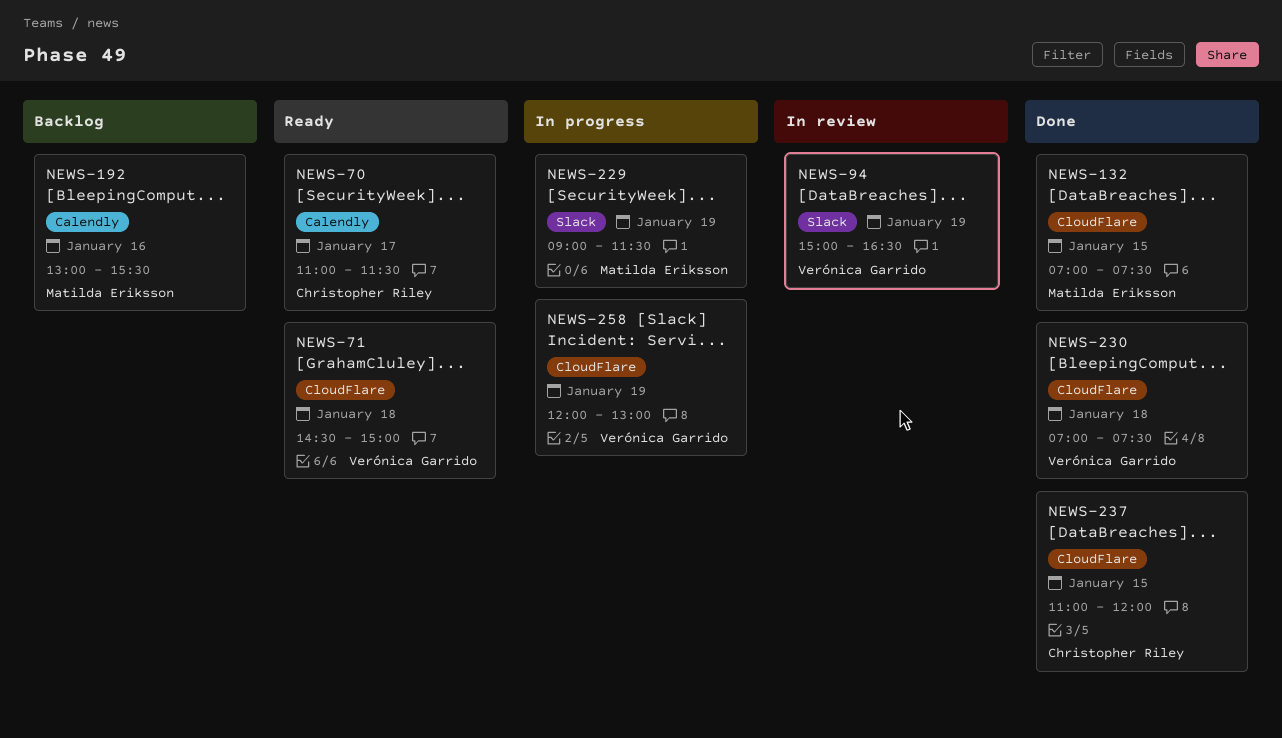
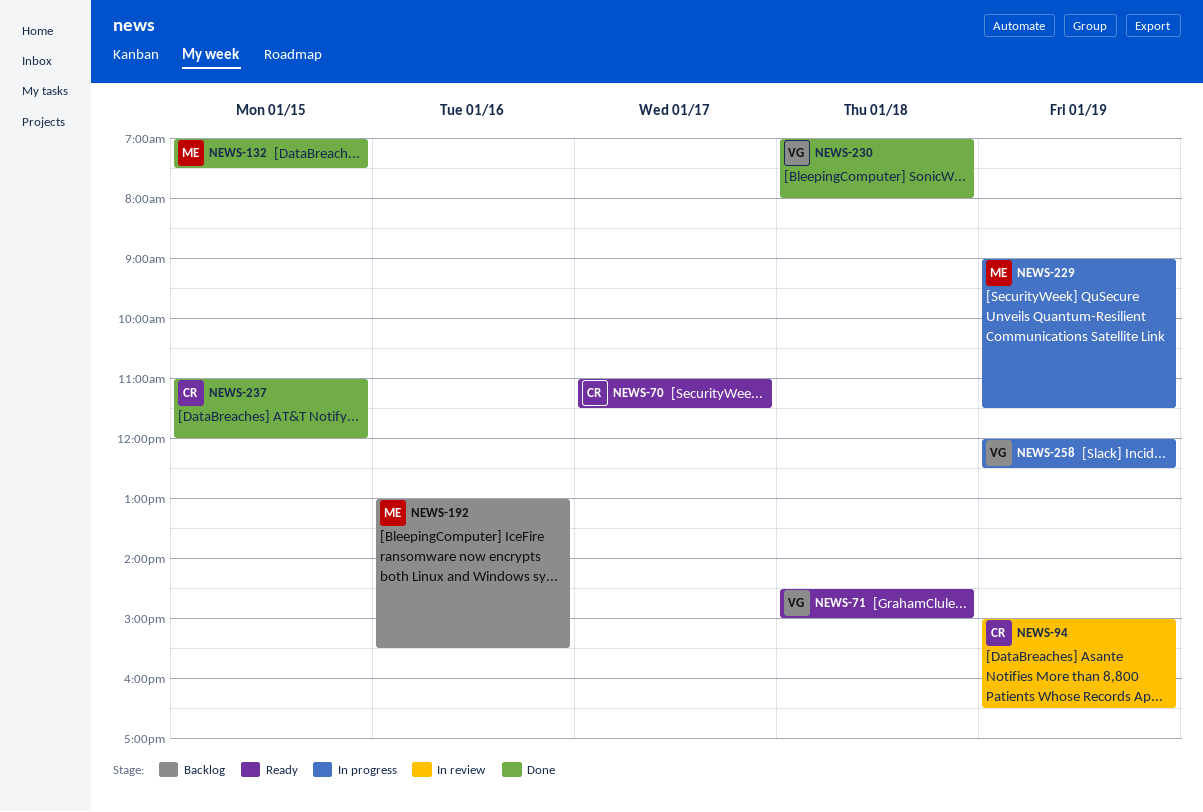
NEWS-94, owner: Verónica Garrido -> Christopher Riley
NEWS-230, ends: 07:30 -> 08:00
NEWS-258, ends: 13:00 -> 12:30

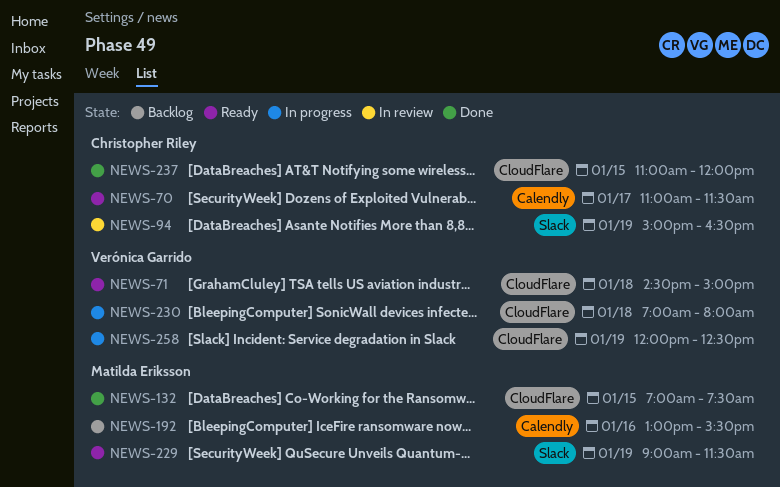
NEWS-229, status: In progress -> Ready
NEWS-230, status: Done -> In progress

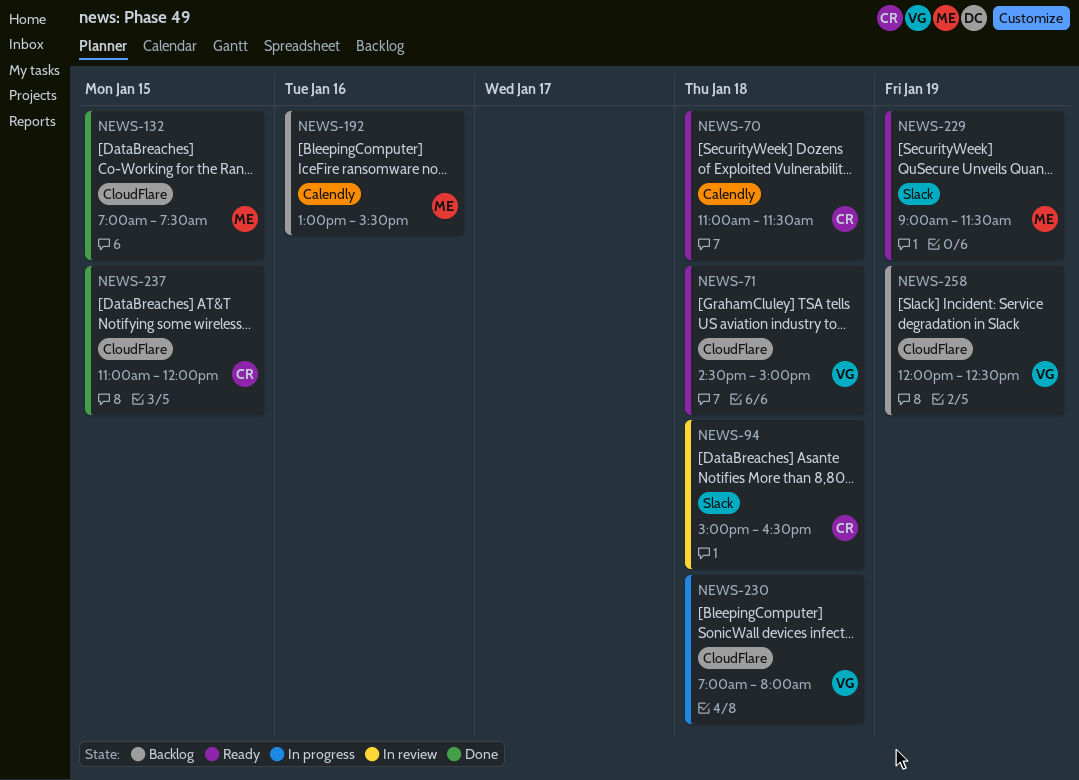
NEWS-70, day: Jan 17 -> Jan 18
NEWS-94, day: Jan 19 -> Jan 18
NEWS-258, status: In progress -> Backlog

